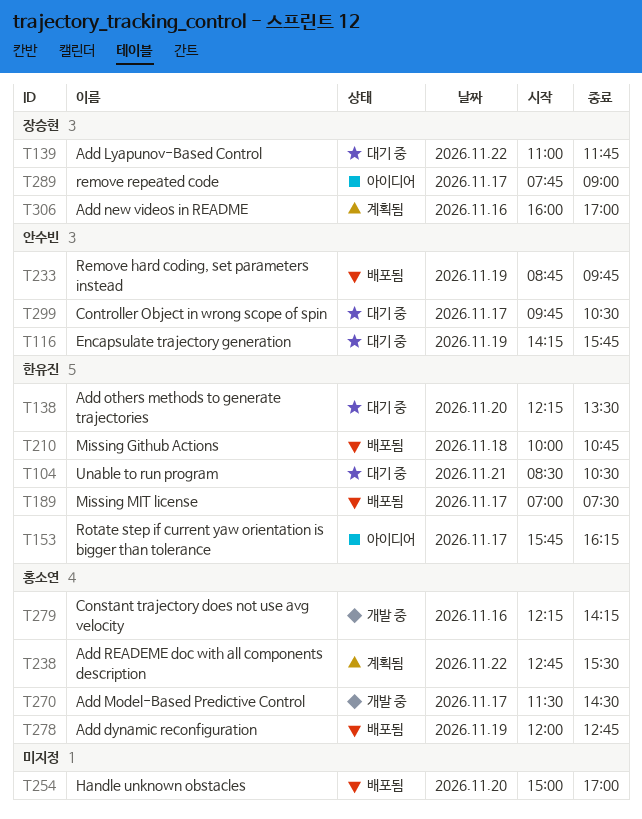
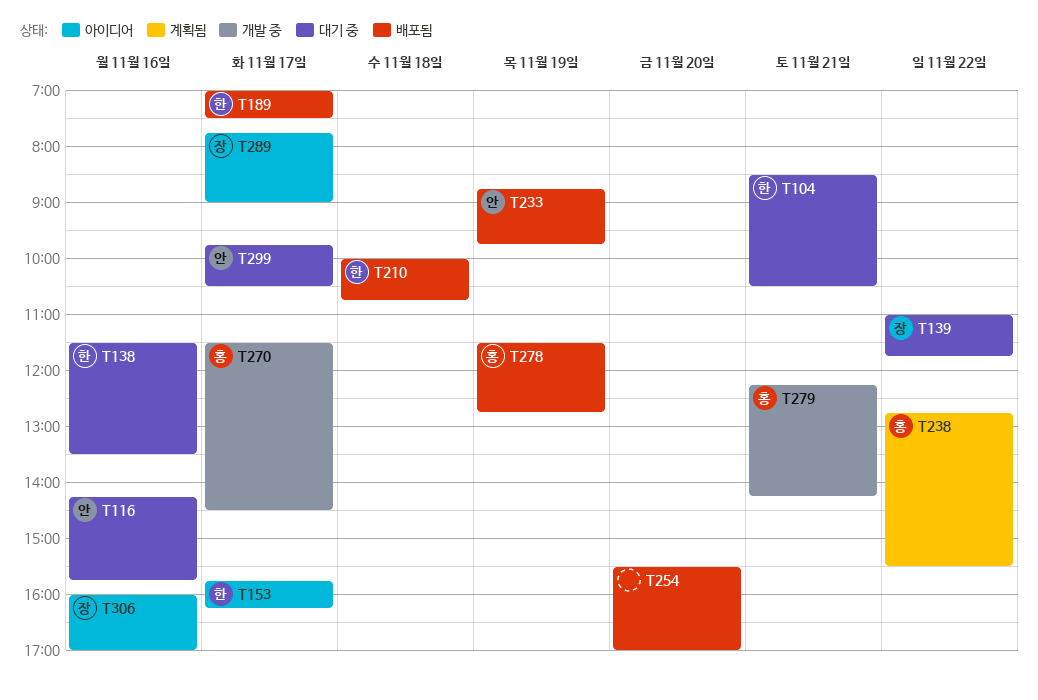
T116, day: Nov 19 -> Nov 16
T138, day: Nov 20 -> Nov 16
T138, begins: 12:15 -> 11:30
T254, begins: 15:00 -> 15:30
T278, begins: 12:00 -> 11:30
T279, day: Nov 16 -> Nov 21
T306, status: 계획됨 -> 아이디어

